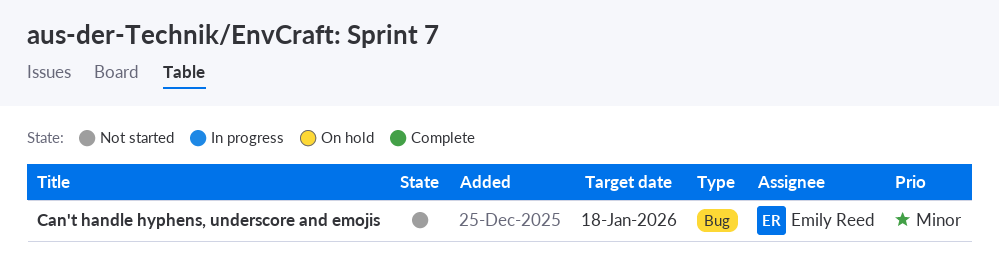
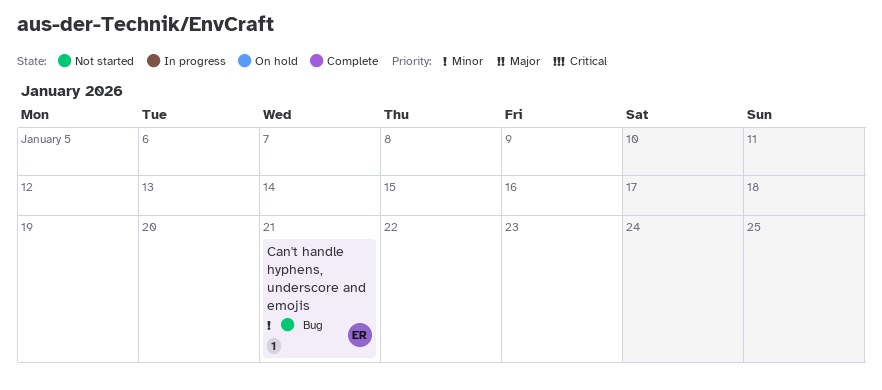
Can't handle hyphens, underscore and emojis, due: Jan 18 -> Jan 21

